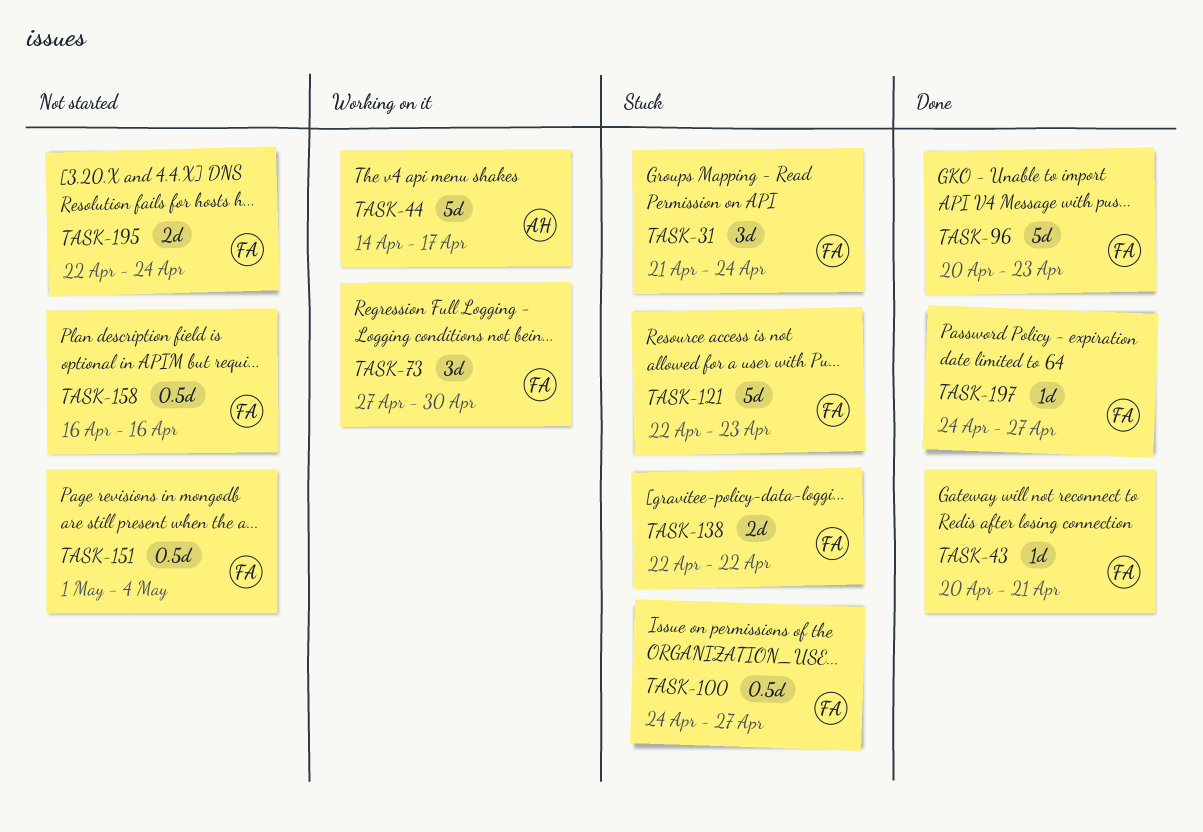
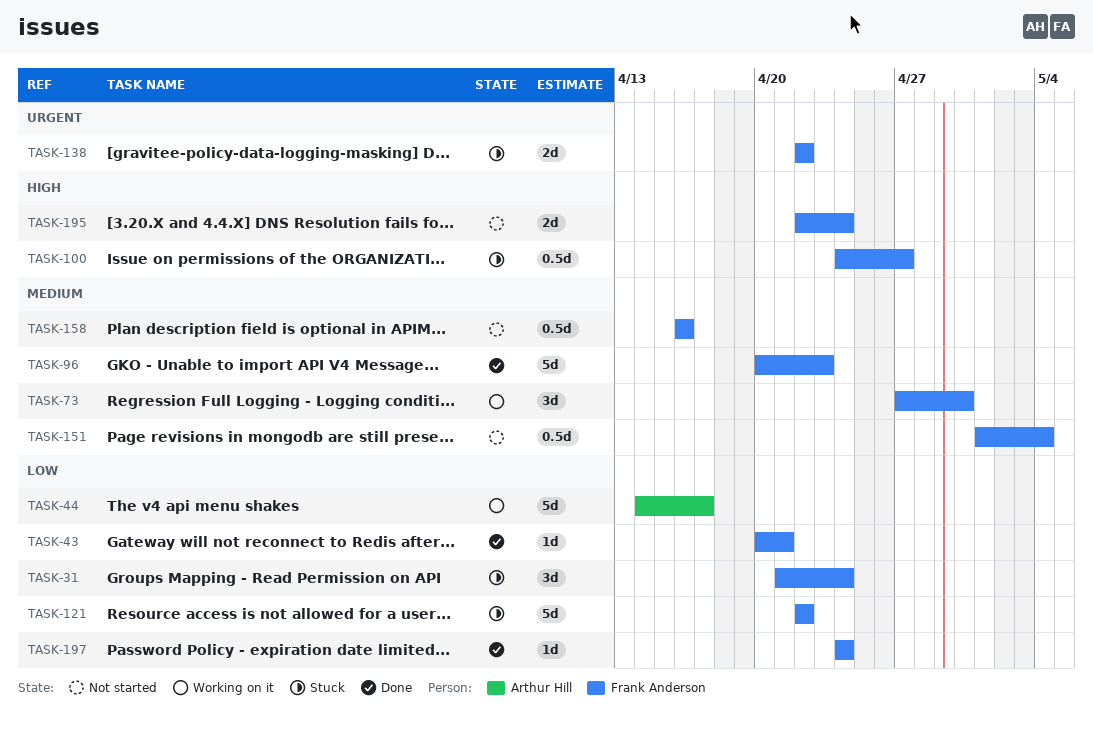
TASK-121, due: Apr 23 -> Apr 22
TASK-197, due: Apr 27 -> Apr 24

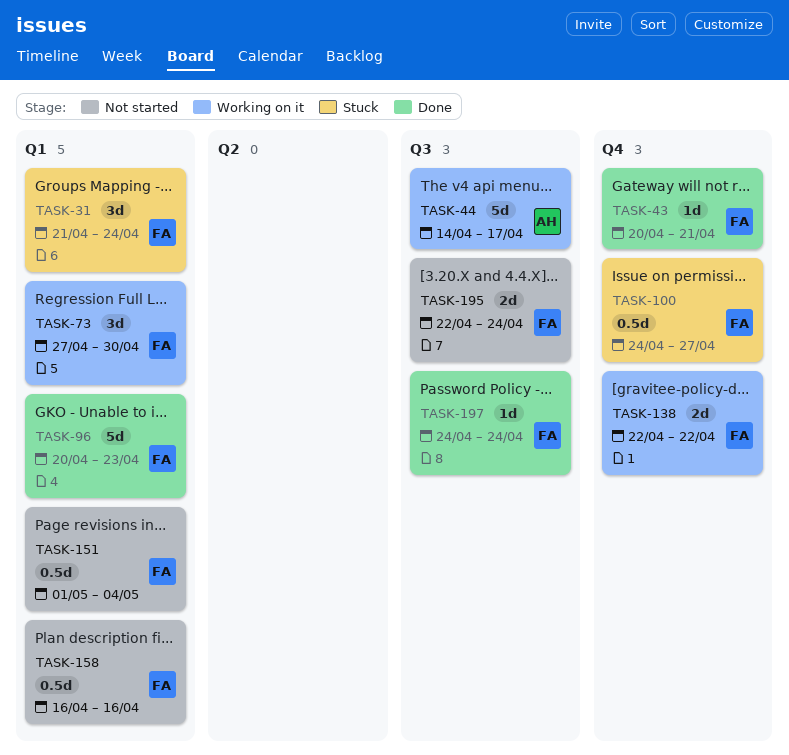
TASK-121: present -> none
TASK-138, status: Stuck -> Working on it

